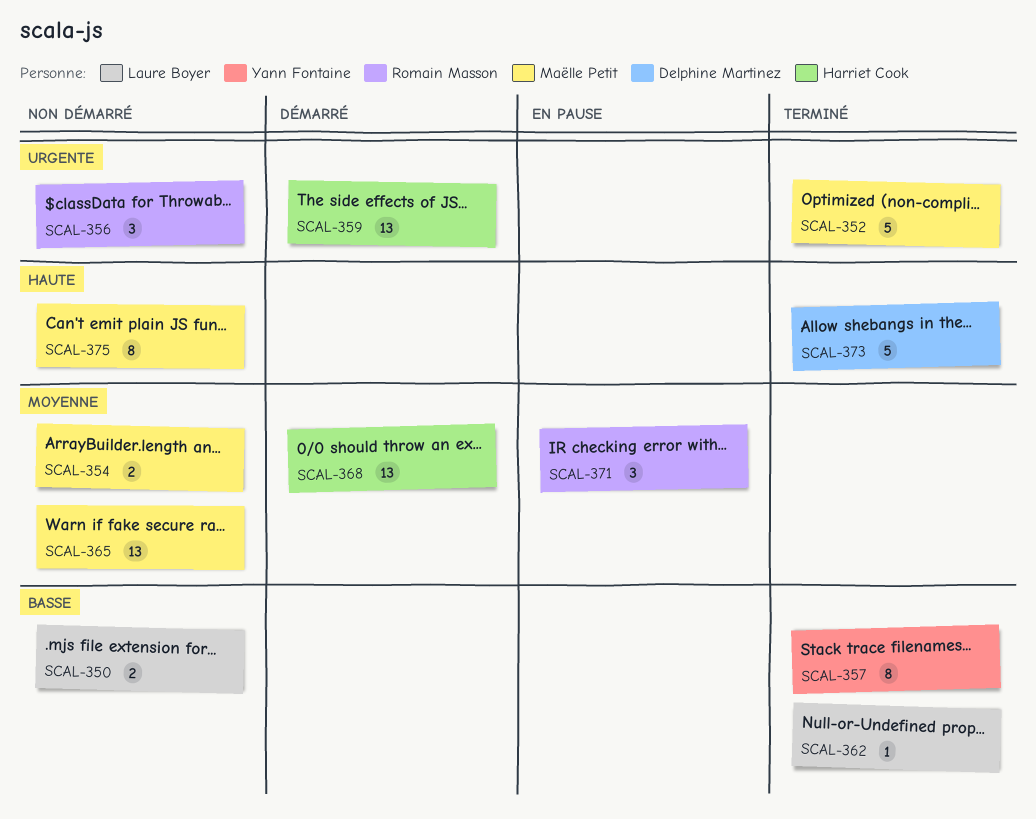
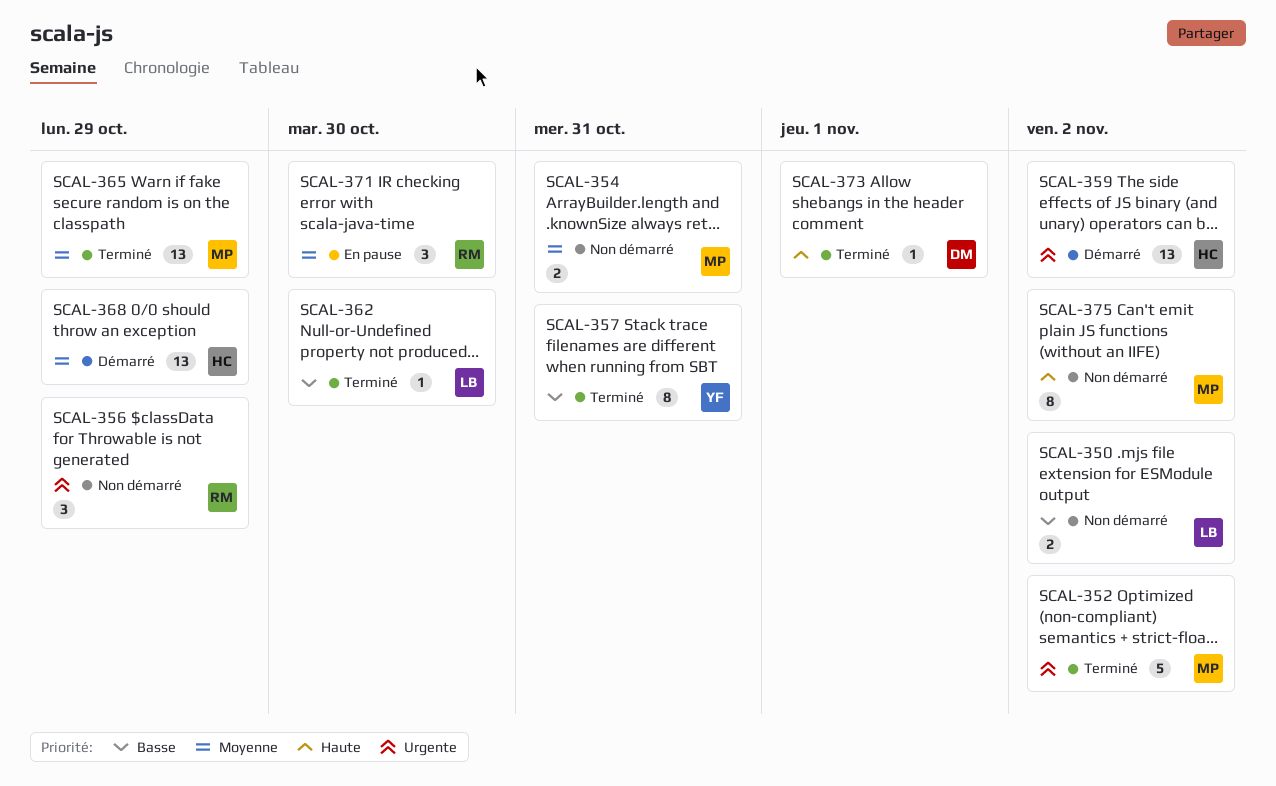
SCAL-365, status: Non démarré -> Terminé
SCAL-373, estimate: 5 -> 1

